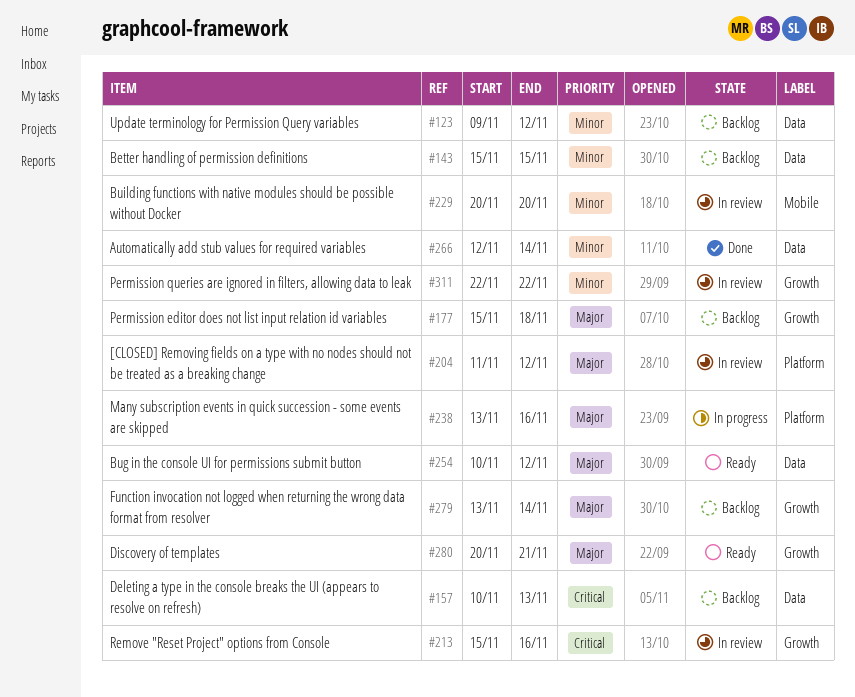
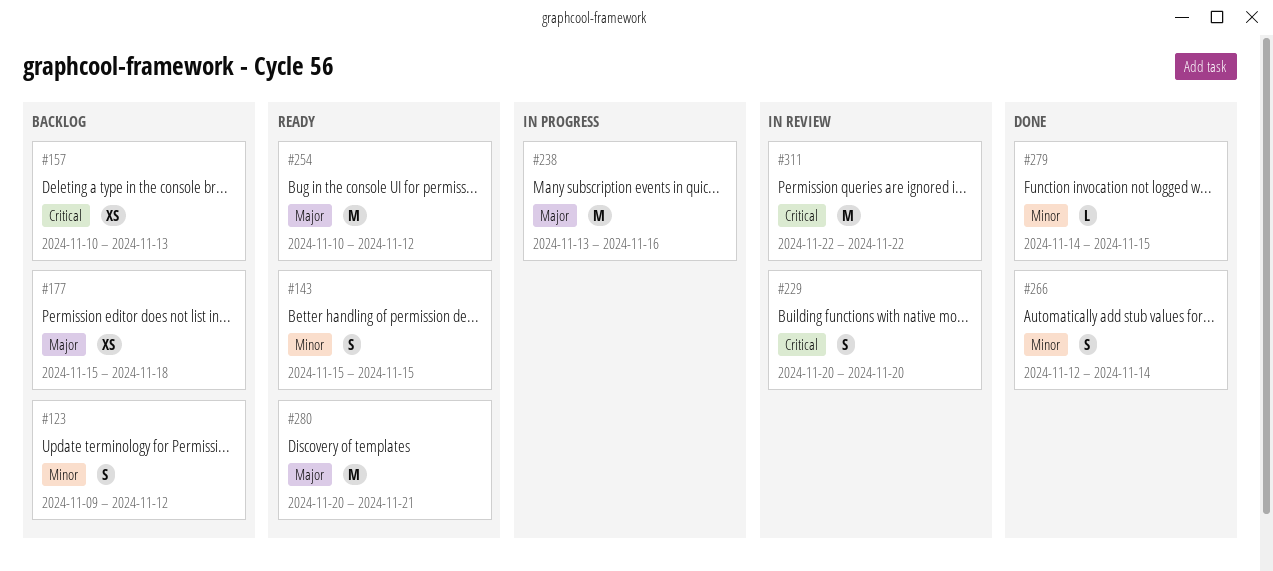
#143, status: Backlog -> Ready
#204: present -> none
#213: present -> none
#229, priority: Minor -> Critical
#279, status: Backlog -> Done
#279, priority: Major -> Minor
#279, start: Nov 13 -> Nov 14
#279, due: Nov 14 -> Nov 15
#311, priority: Minor -> Critical

